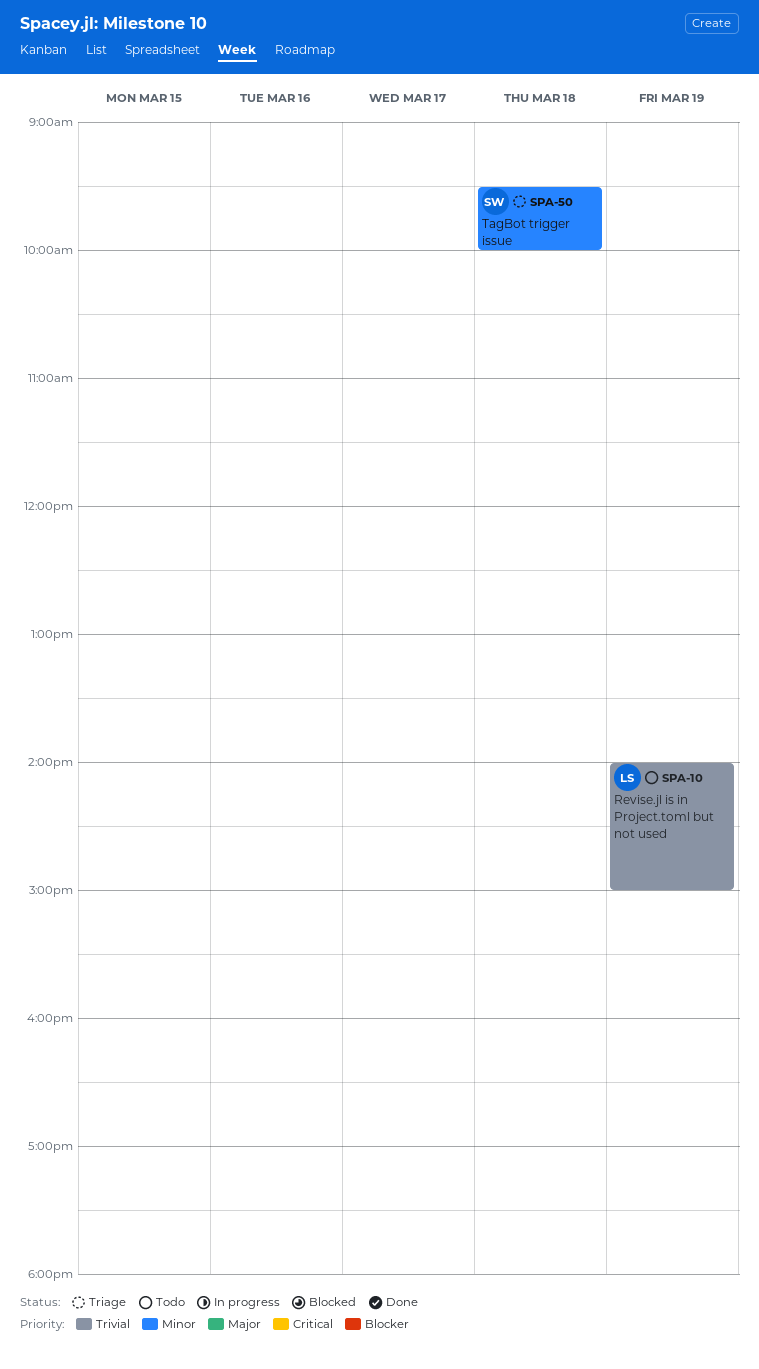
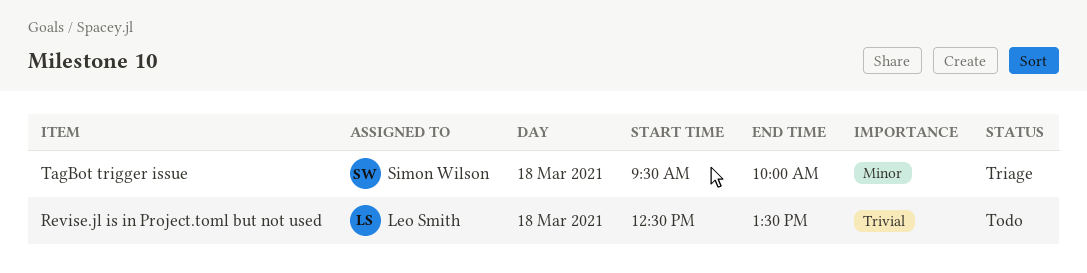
Revise.jl is in Project.toml but not used, day: Mar 19 -> Mar 18
Revise.jl is in Project.toml but not used, begins: 14:00 -> 12:30
Revise.jl is in Project.toml but not used, ends: 15:00 -> 13:30

